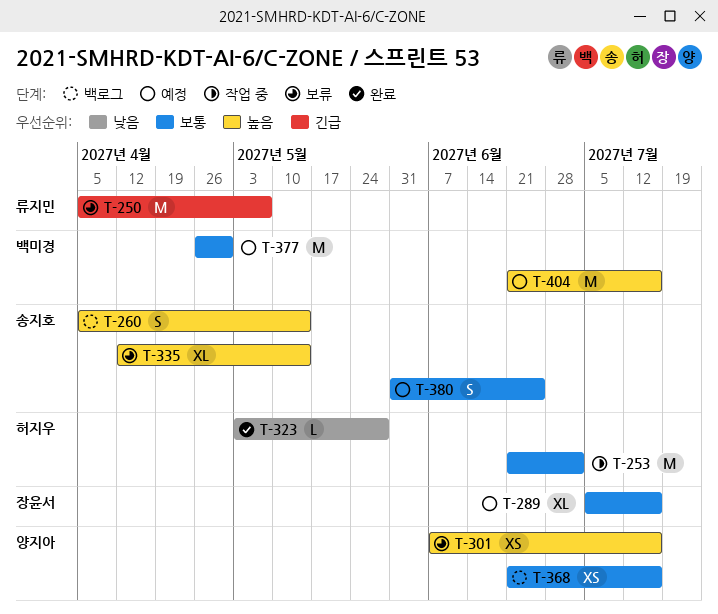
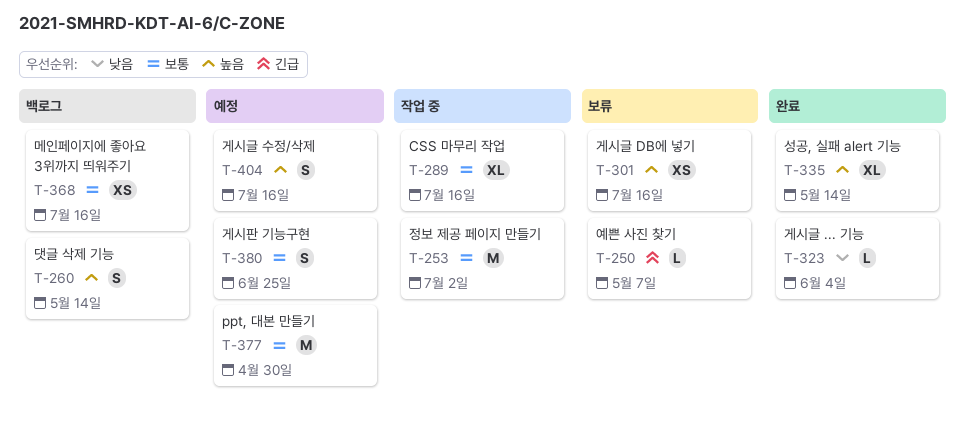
T-250, estimate: M -> L
T-289, status: 예정 -> 작업 중
T-323, due: May 28 -> Jun 4
T-335, status: 보류 -> 완료
T-404, estimate: M -> S

